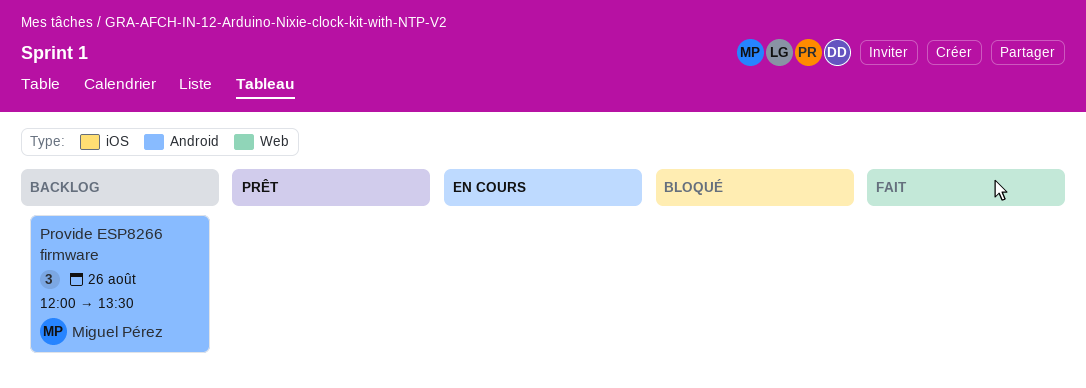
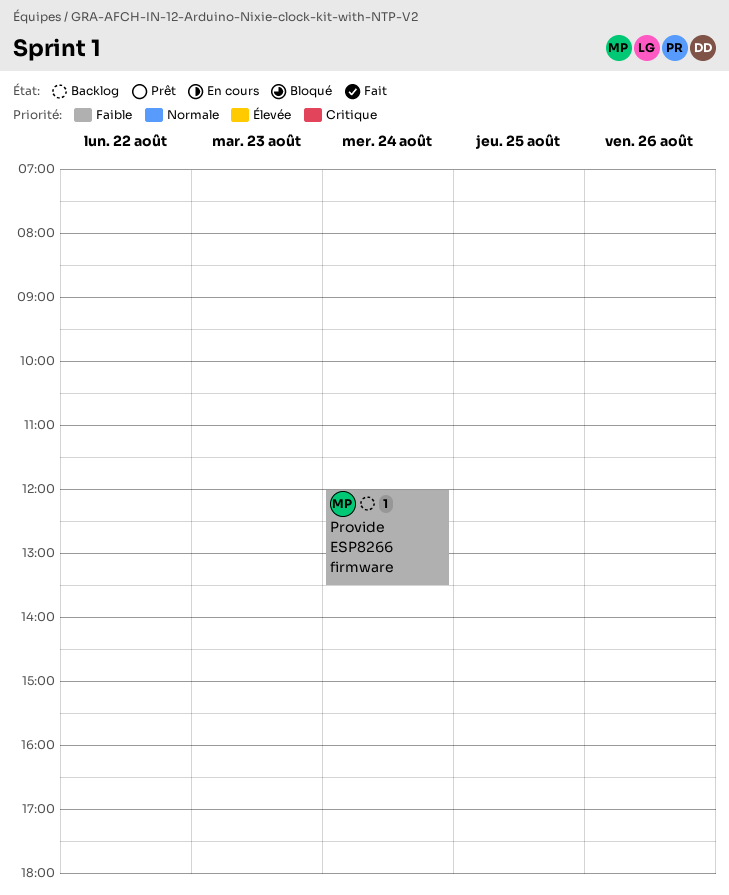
Provide ESP8266 firmware, estimate: 3 -> 1
Provide ESP8266 firmware, day: Aug 26 -> Aug 24

